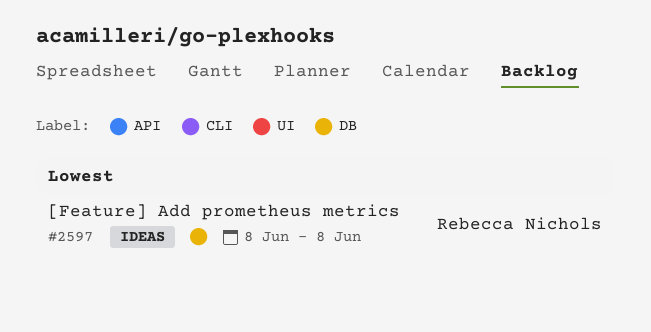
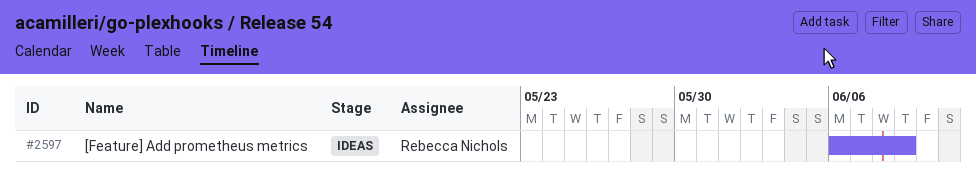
#2597, start: Jun 8 -> Jun 6
#2597, due: Jun 8 -> Jun 9

